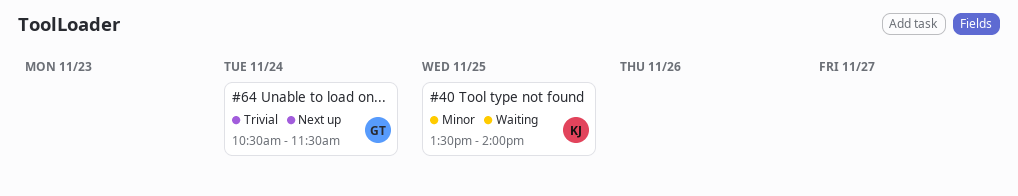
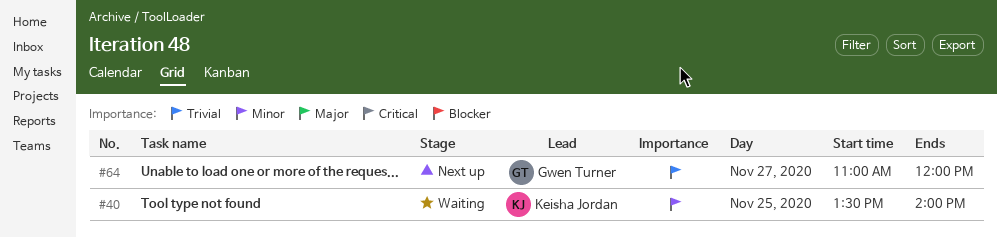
#64, day: Nov 24 -> Nov 27
#64, begins: 10:30 -> 11:00
#64, ends: 11:30 -> 12:00

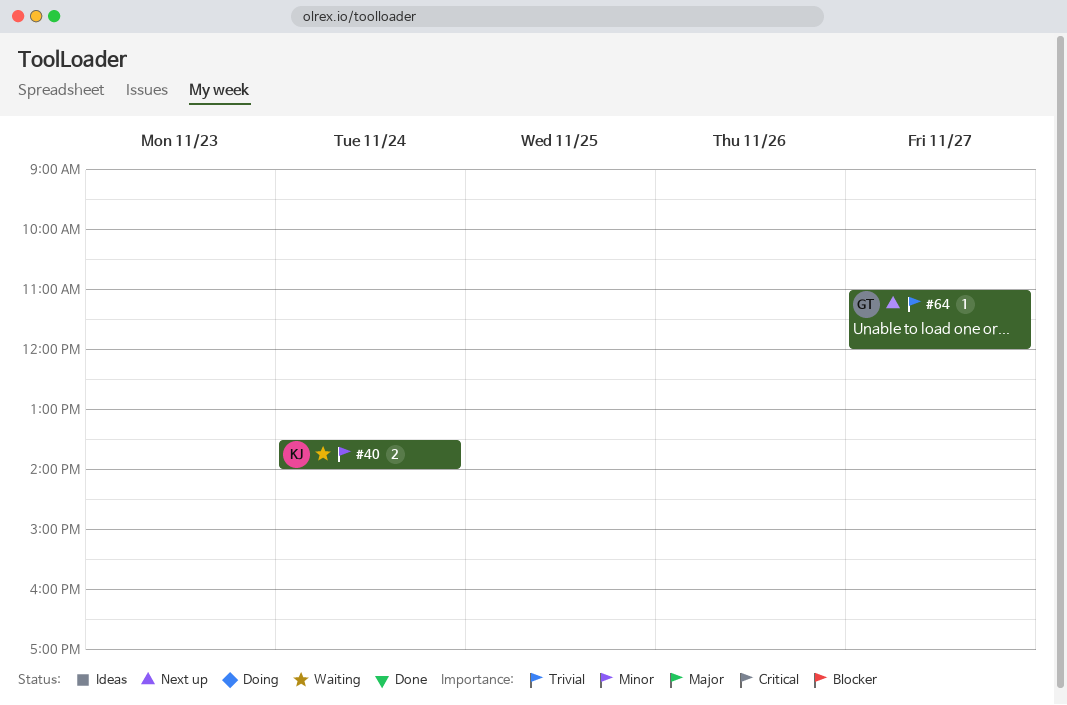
#40, day: Nov 25 -> Nov 24

